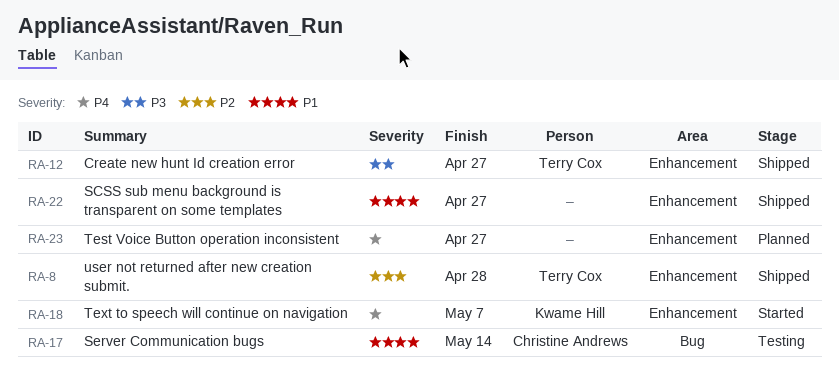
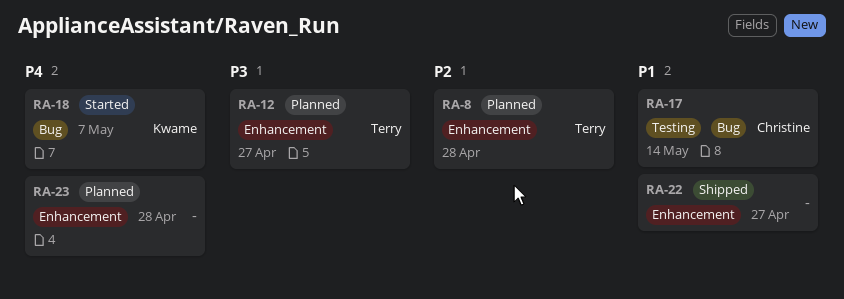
RA-8, status: Shipped -> Planned
RA-12, status: Shipped -> Planned
RA-18, label: Enhancement -> Bug
RA-23, due: Apr 27 -> Apr 28

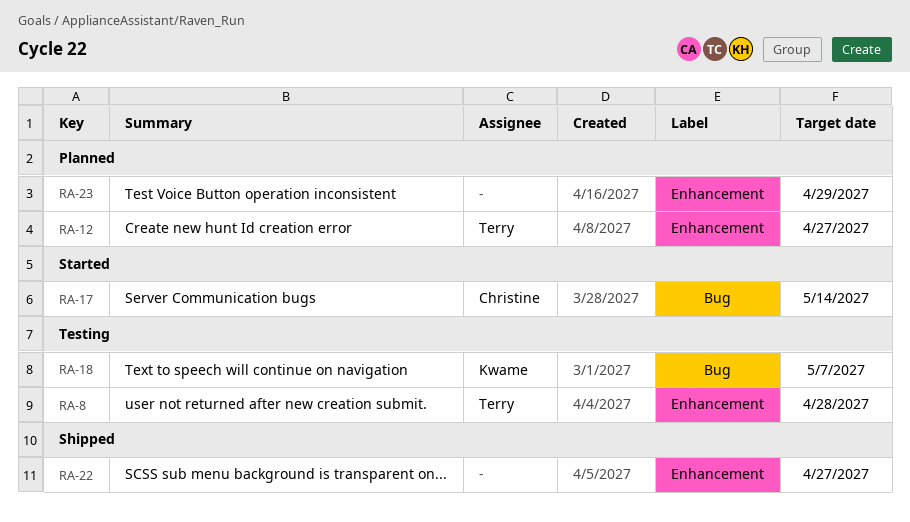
RA-8, status: Planned -> Testing
RA-17, status: Testing -> Started
RA-18, status: Started -> Testing
RA-23, due: Apr 28 -> Apr 29

